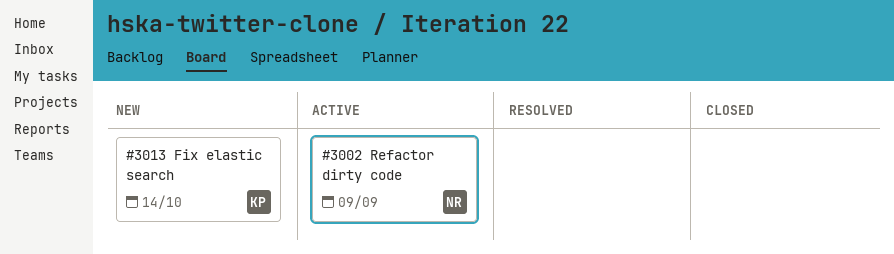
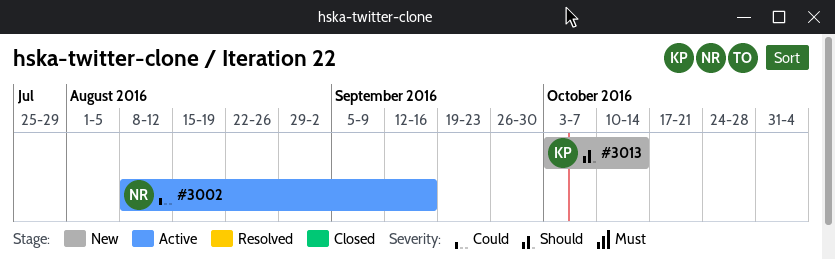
#3002, due: Sep 9 -> Sep 16

